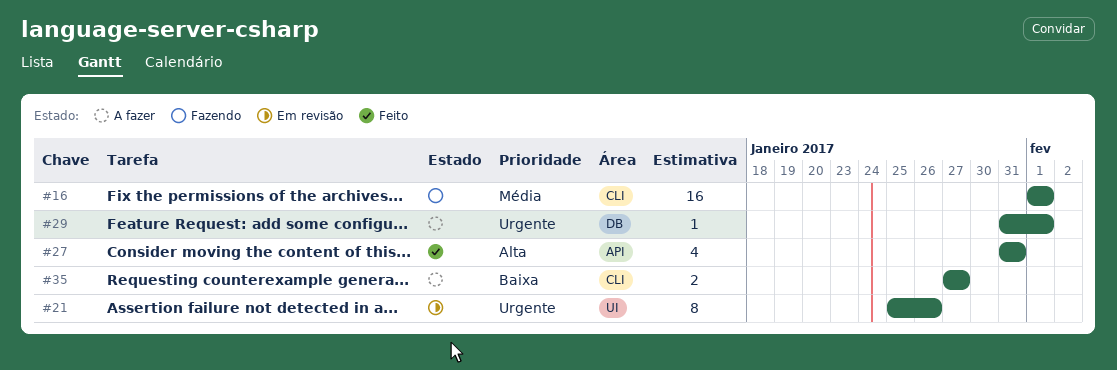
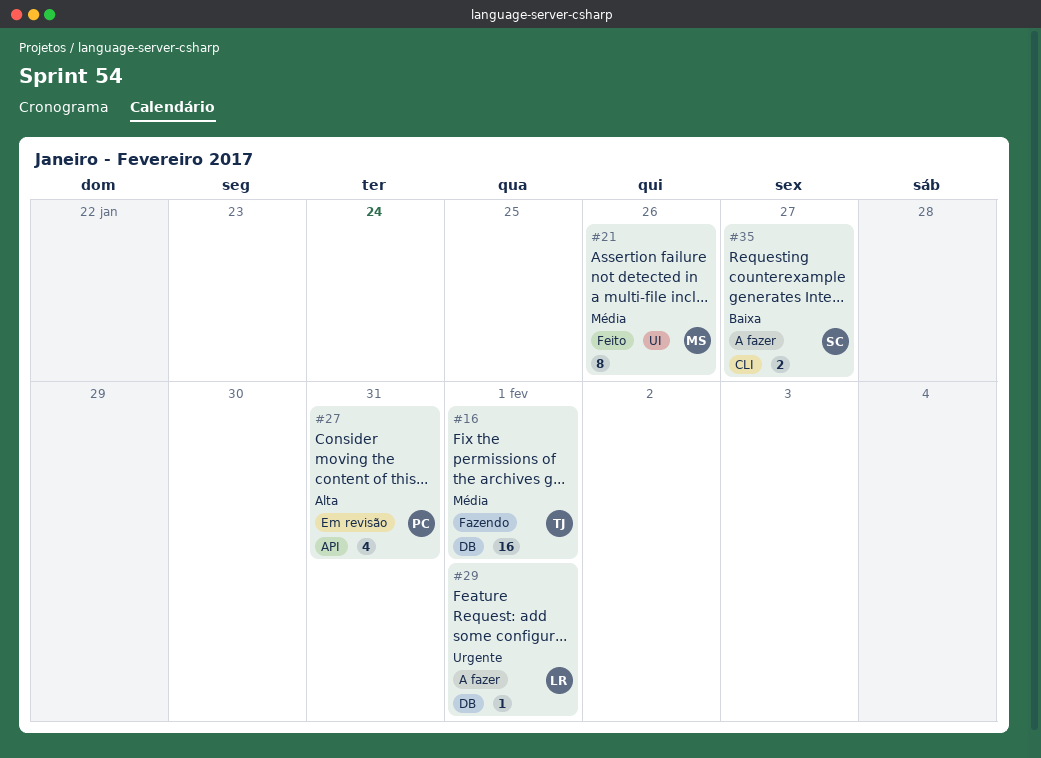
#16, label: CLI -> DB
#21, status: Em revisão -> Feito
#21, priority: Urgente -> Média
#27, status: Feito -> Em revisão

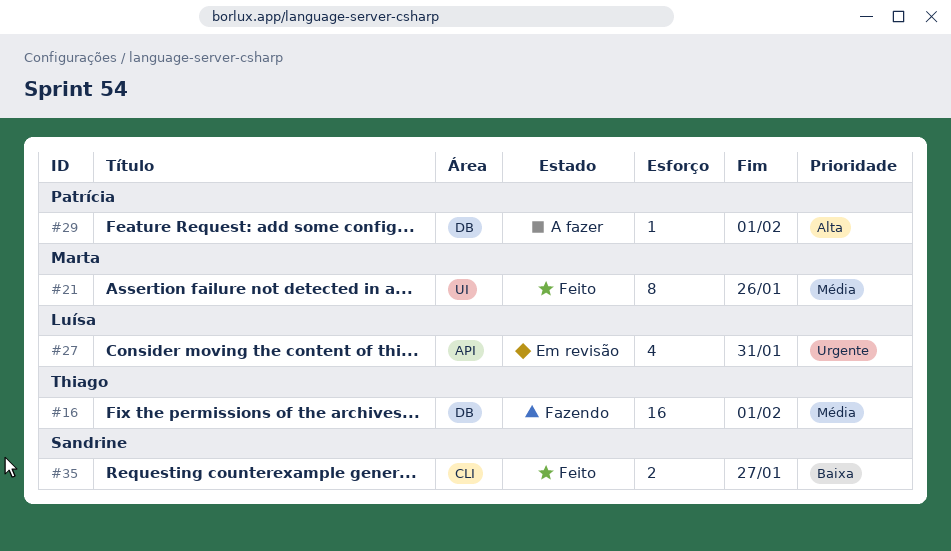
#27, owner: Patrícia -> Luísa
#27, priority: Alta -> Urgente
#29, owner: Luísa -> Patrícia
#29, priority: Urgente -> Alta
#35, status: A fazer -> Feito

